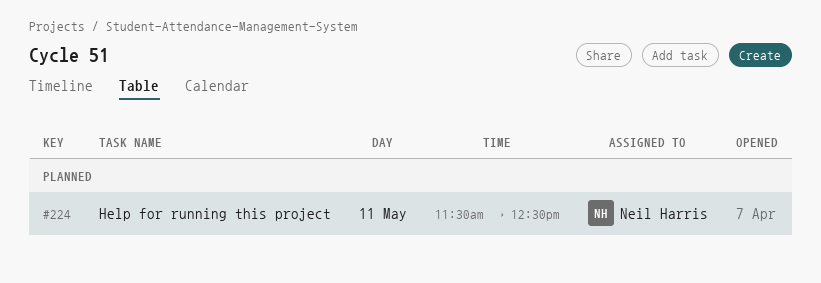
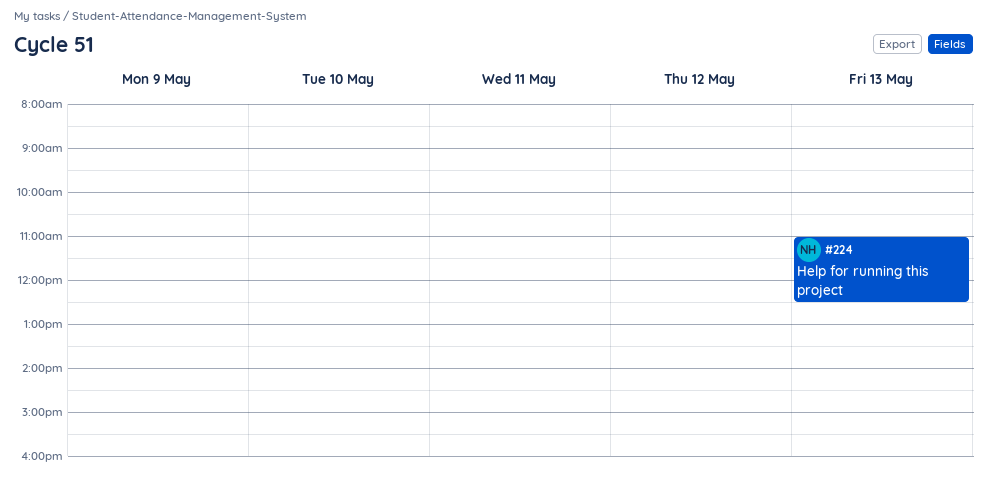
#224, day: May 11 -> May 13
#224, begins: 11:30 -> 11:00

